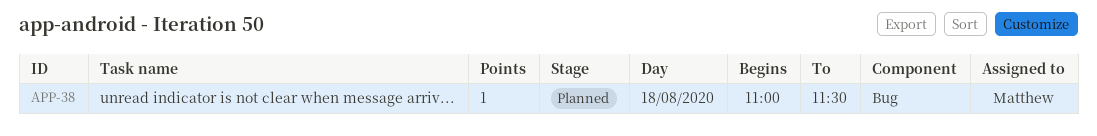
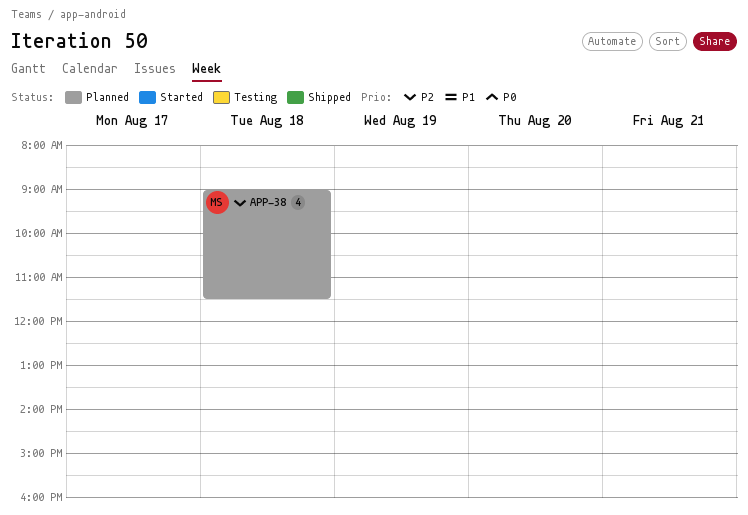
APP-38, estimate: 1 -> 4
APP-38, begins: 11:00 -> 09:00

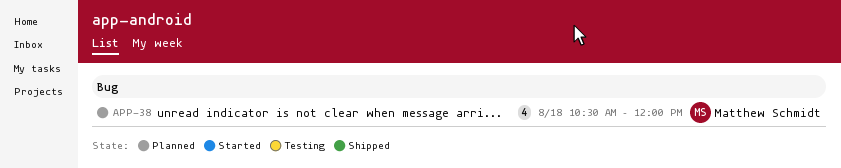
APP-38, begins: 09:00 -> 10:30
APP-38, ends: 11:30 -> 12:00

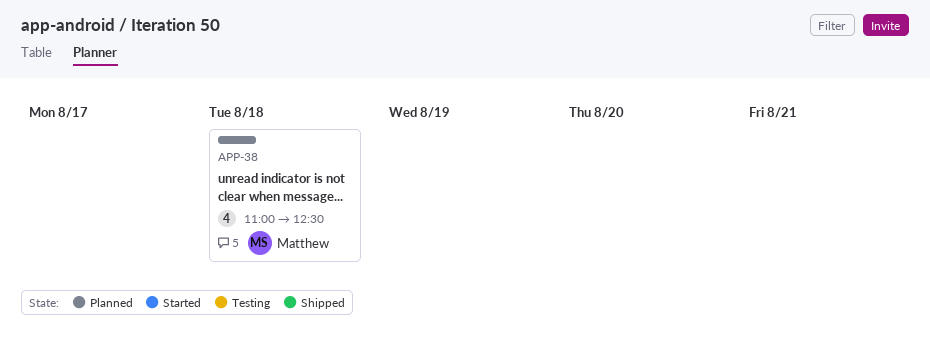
APP-38, begins: 10:30 -> 11:00
APP-38, ends: 12:00 -> 12:30

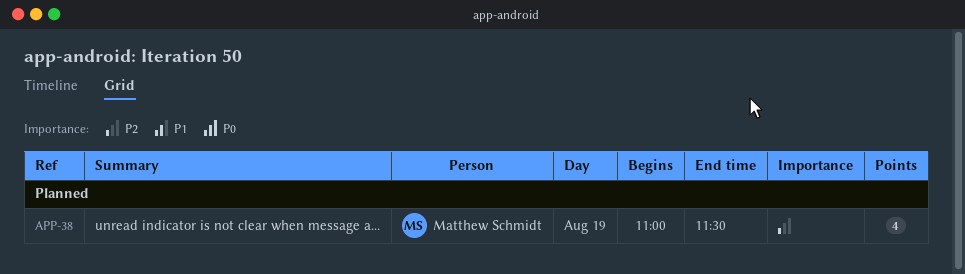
APP-38, day: Aug 18 -> Aug 19
APP-38, ends: 12:30 -> 11:30

